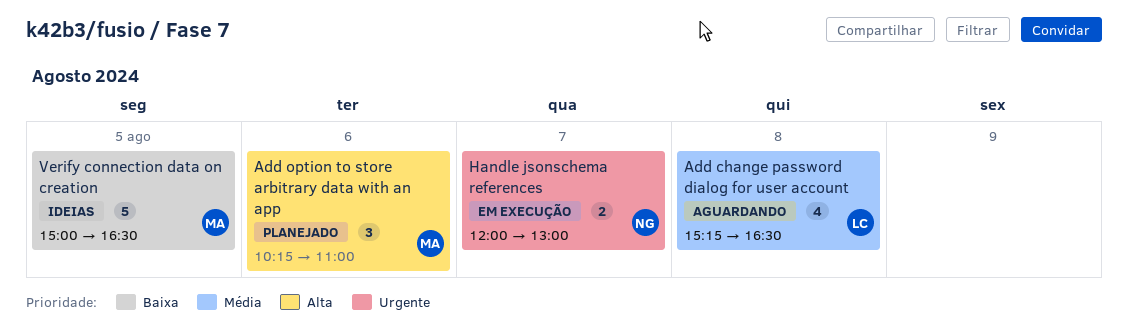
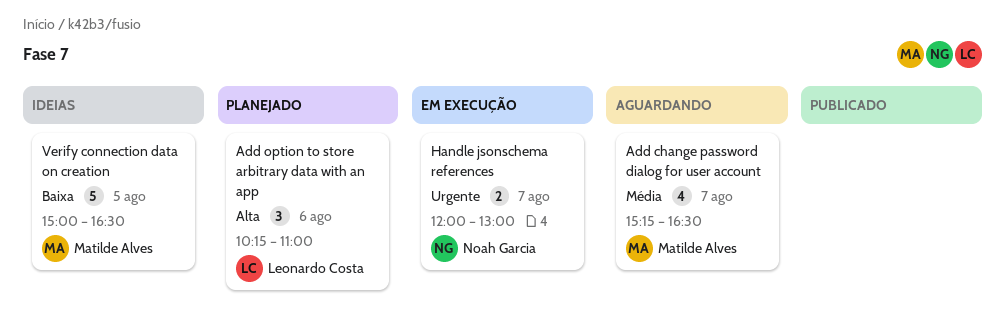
Add change password dialog for user account, owner: Leonardo Costa -> Matilde Alves
Add change password dialog for user account, day: Aug 8 -> Aug 7
Add option to store arbitrary data with an app, owner: Matilde Alves -> Leonardo Costa

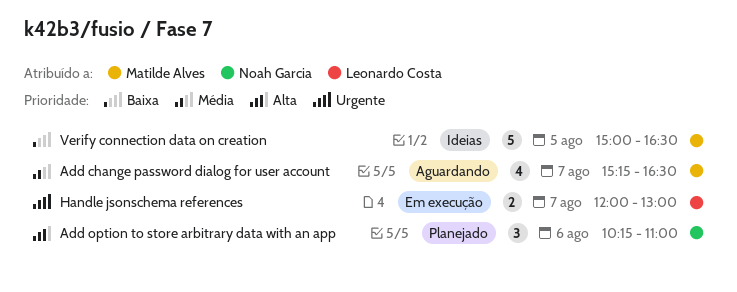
Add option to store arbitrary data with an app, owner: Leonardo Costa -> Noah Garcia
Handle jsonschema references, owner: Noah Garcia -> Leonardo Costa

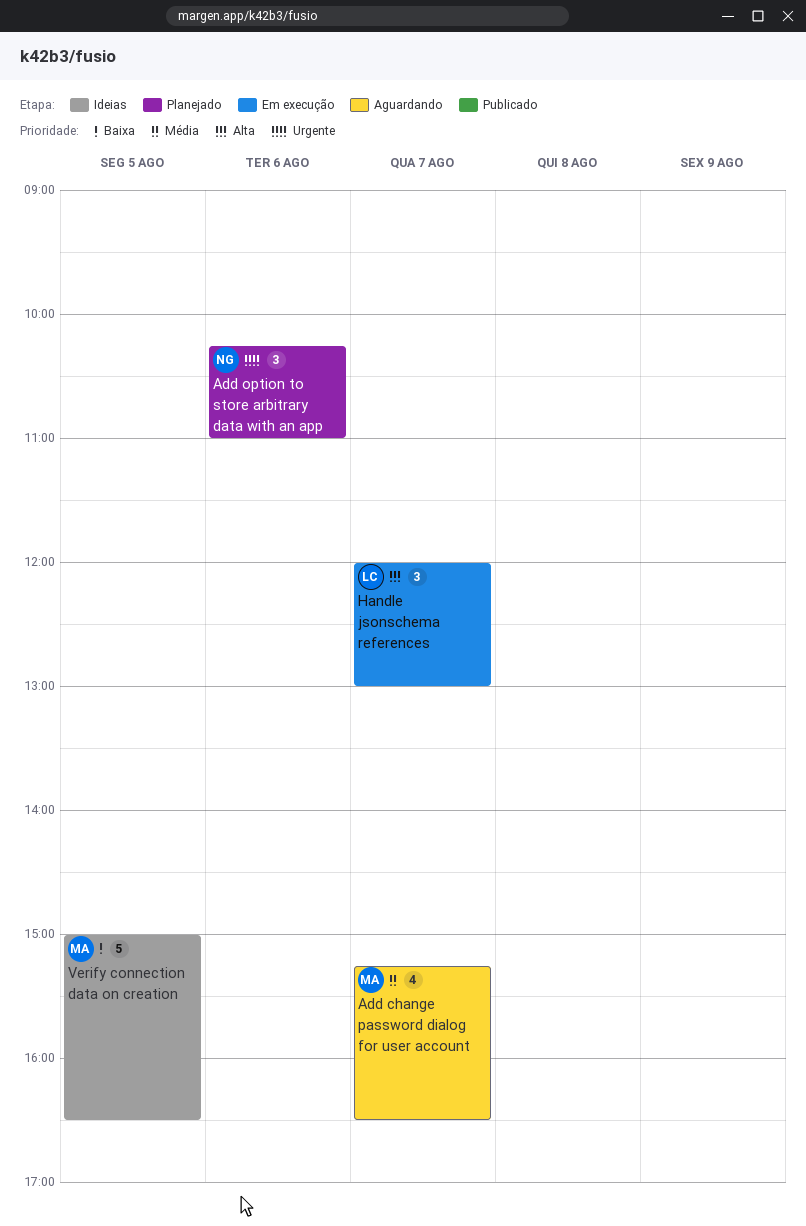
Add option to store arbitrary data with an app, priority: Alta -> Urgente
Handle jsonschema references, priority: Urgente -> Alta
Handle jsonschema references, estimate: 2 -> 3

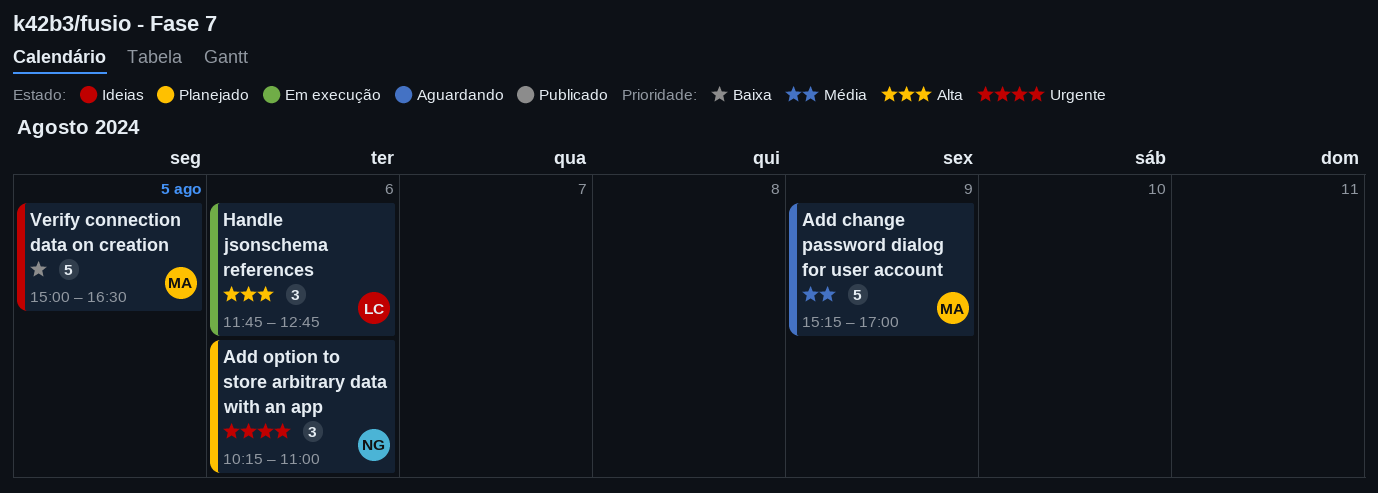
Add change password dialog for user account, estimate: 4 -> 5
Add change password dialog for user account, day: Aug 7 -> Aug 9
Add change password dialog for user account, ends: 16:30 -> 17:00
Handle jsonschema references, day: Aug 7 -> Aug 6
Handle jsonschema references, begins: 12:00 -> 11:45
Handle jsonschema references, ends: 13:00 -> 12:45

